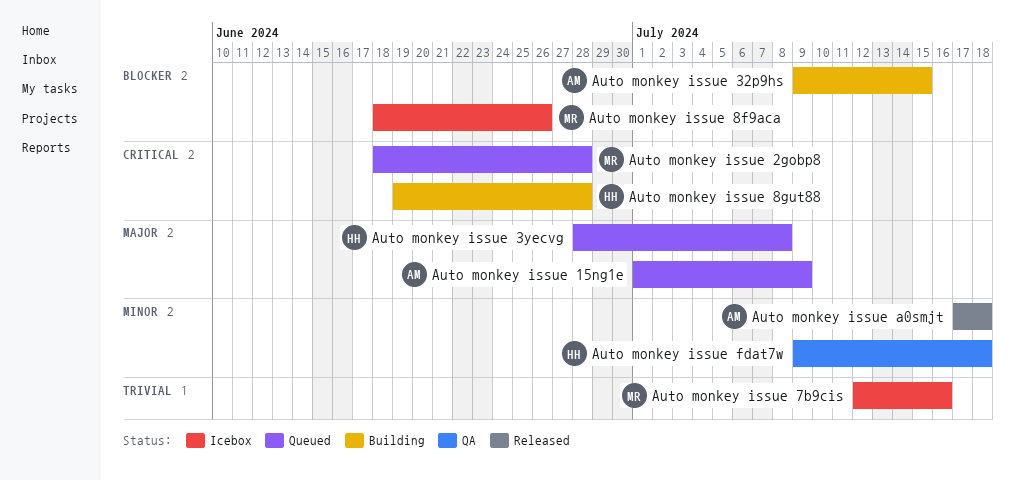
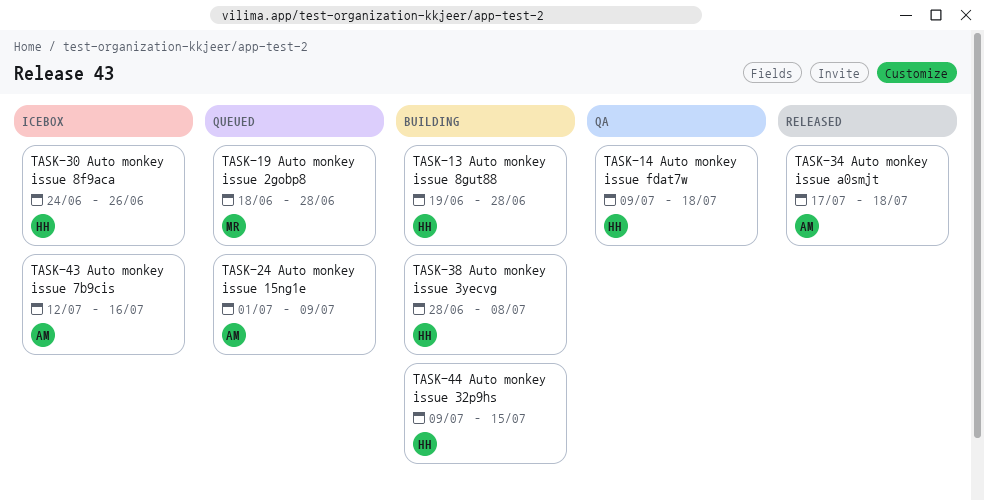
Auto monkey issue 32p9hs, owner: AM -> HH
Auto monkey issue 3yecvg, status: Queued -> Building
Auto monkey issue 7b9cis, owner: MR -> AM
Auto monkey issue 8f9aca, owner: MR -> HH
Auto monkey issue 8f9aca, start: Jun 18 -> Jun 24

